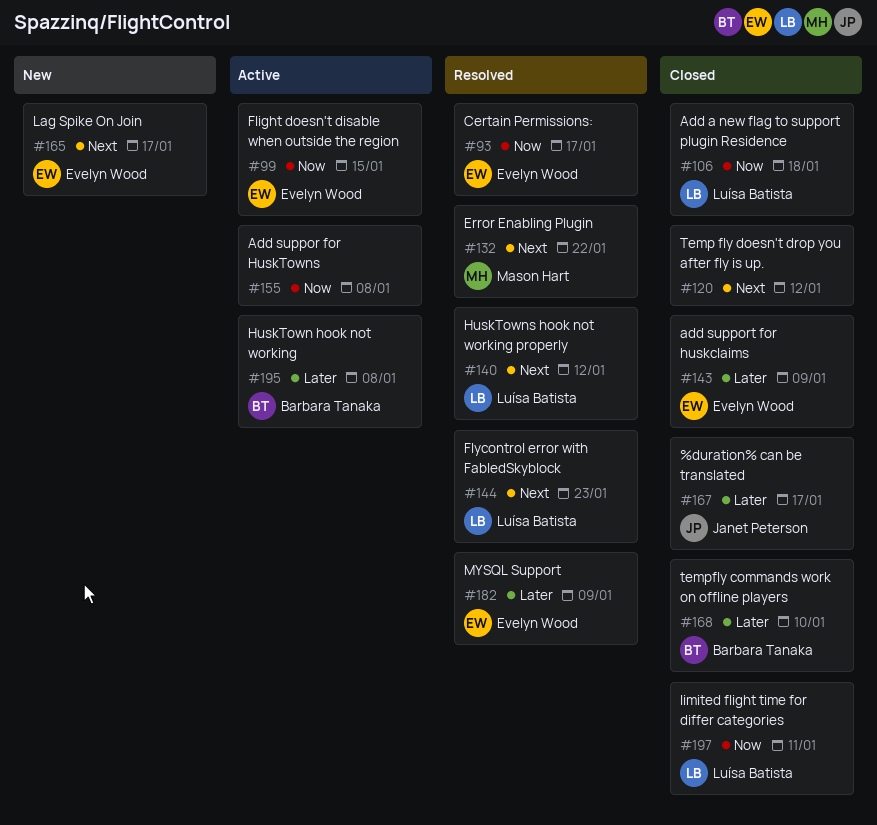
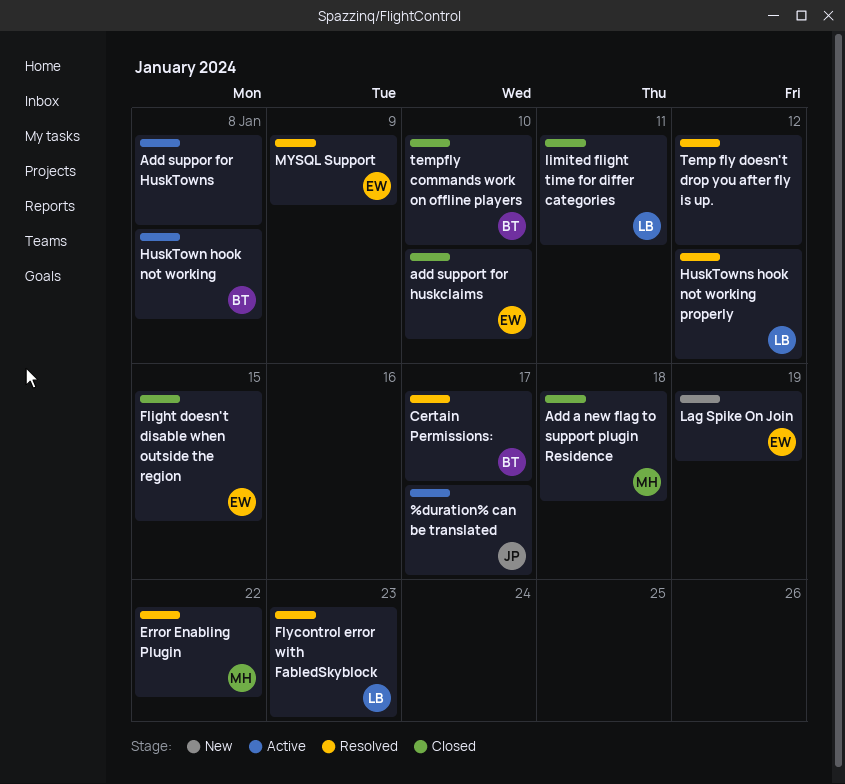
%duration% can be translated, status: Closed -> Active
Add a new flag to support plugin Residence, owner: Luísa Batista -> Mason Hart
add support for huskclaims, due: Jan 9 -> Jan 10
Certain Permissions:, owner: Evelyn Wood -> Barbara Tanaka
Flight doesn't disable when outside the region, status: Active -> Closed
Lag Spike On Join, due: Jan 17 -> Jan 19
Temp fly doesn't drop you after fly is up., status: Closed -> Resolved

